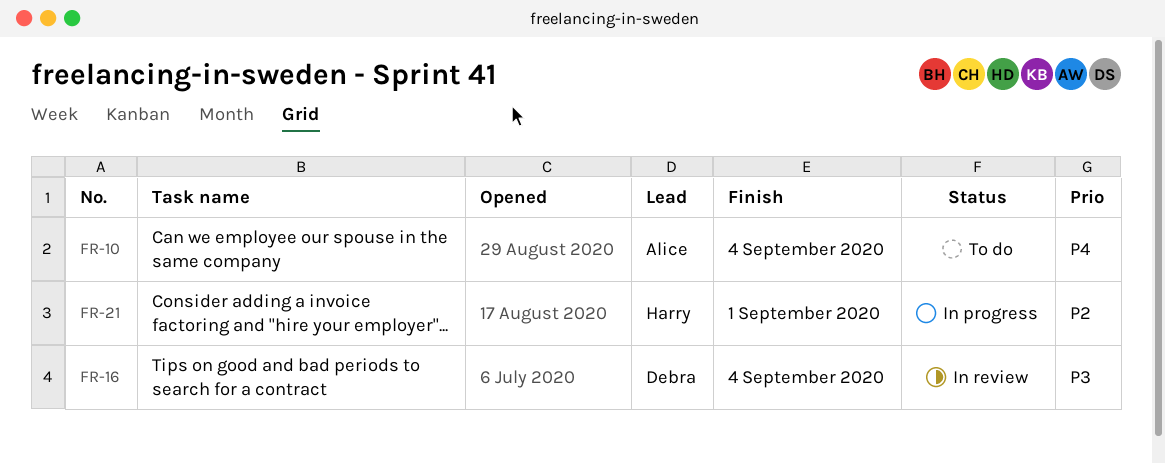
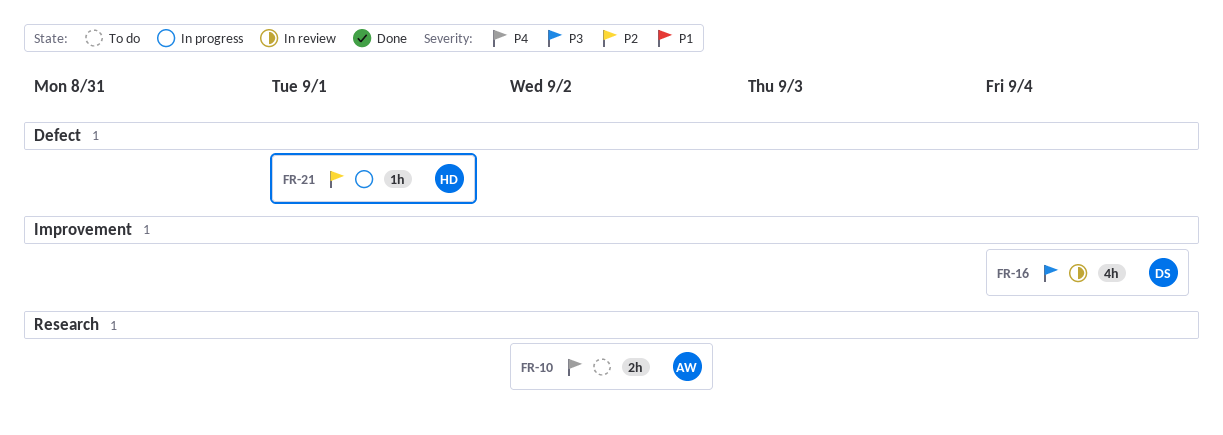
FR-10, due: Sep 4 -> Sep 2

